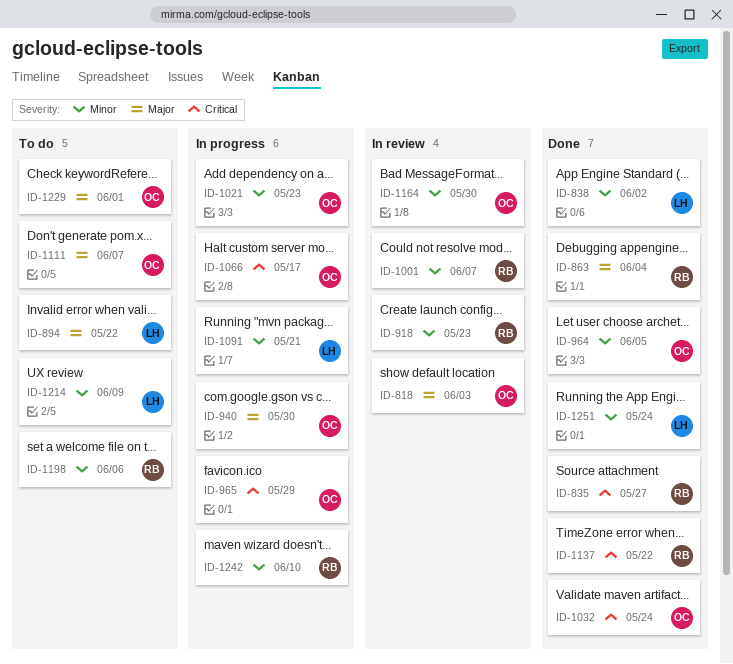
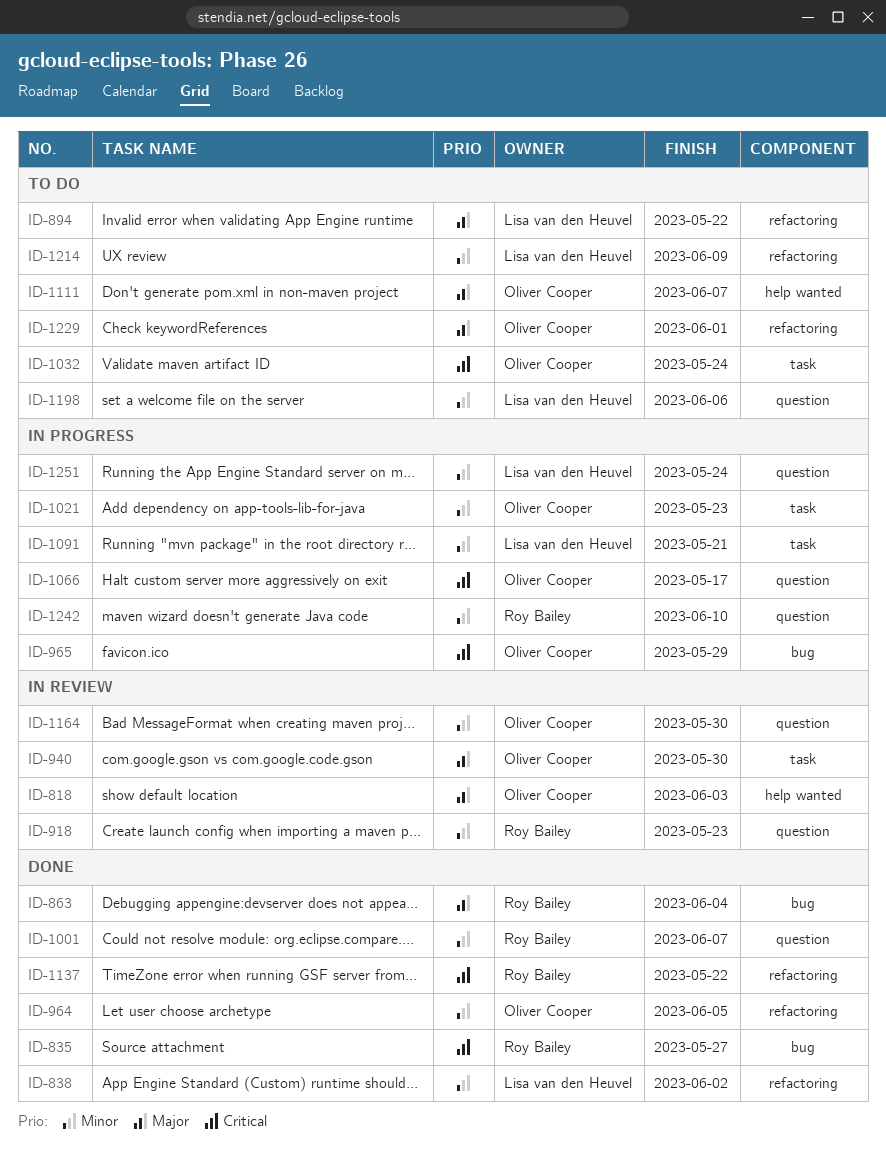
ID-940, status: In progress -> In review
ID-1001, status: In review -> Done
ID-1032, status: Done -> To do
ID-1198, owner: Roy Bailey -> Lisa van den Heuvel
ID-1251, status: Done -> In progress

